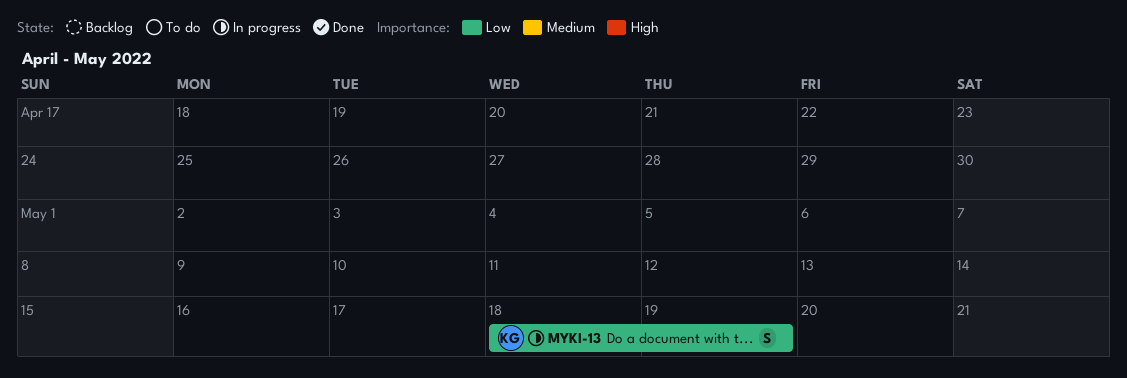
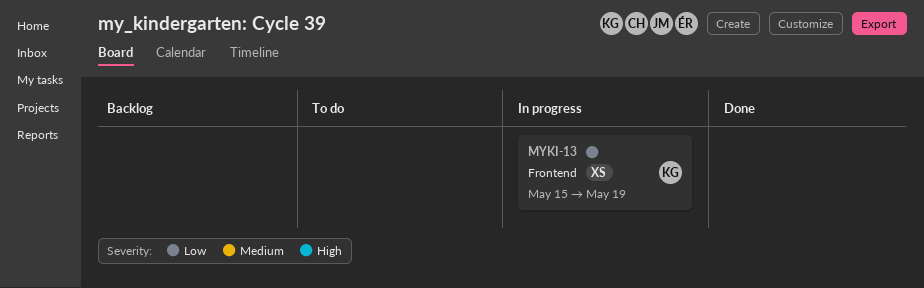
MYKI-13, estimate: S -> XS
MYKI-13, start: May 18 -> May 15

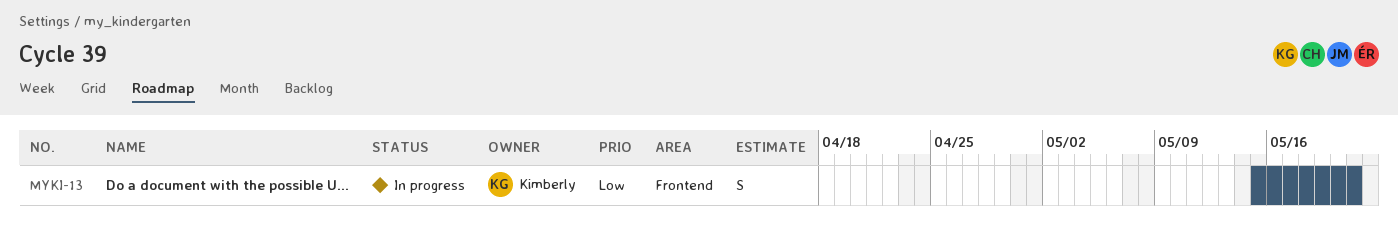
MYKI-13, estimate: XS -> S
MYKI-13, due: May 19 -> May 21

